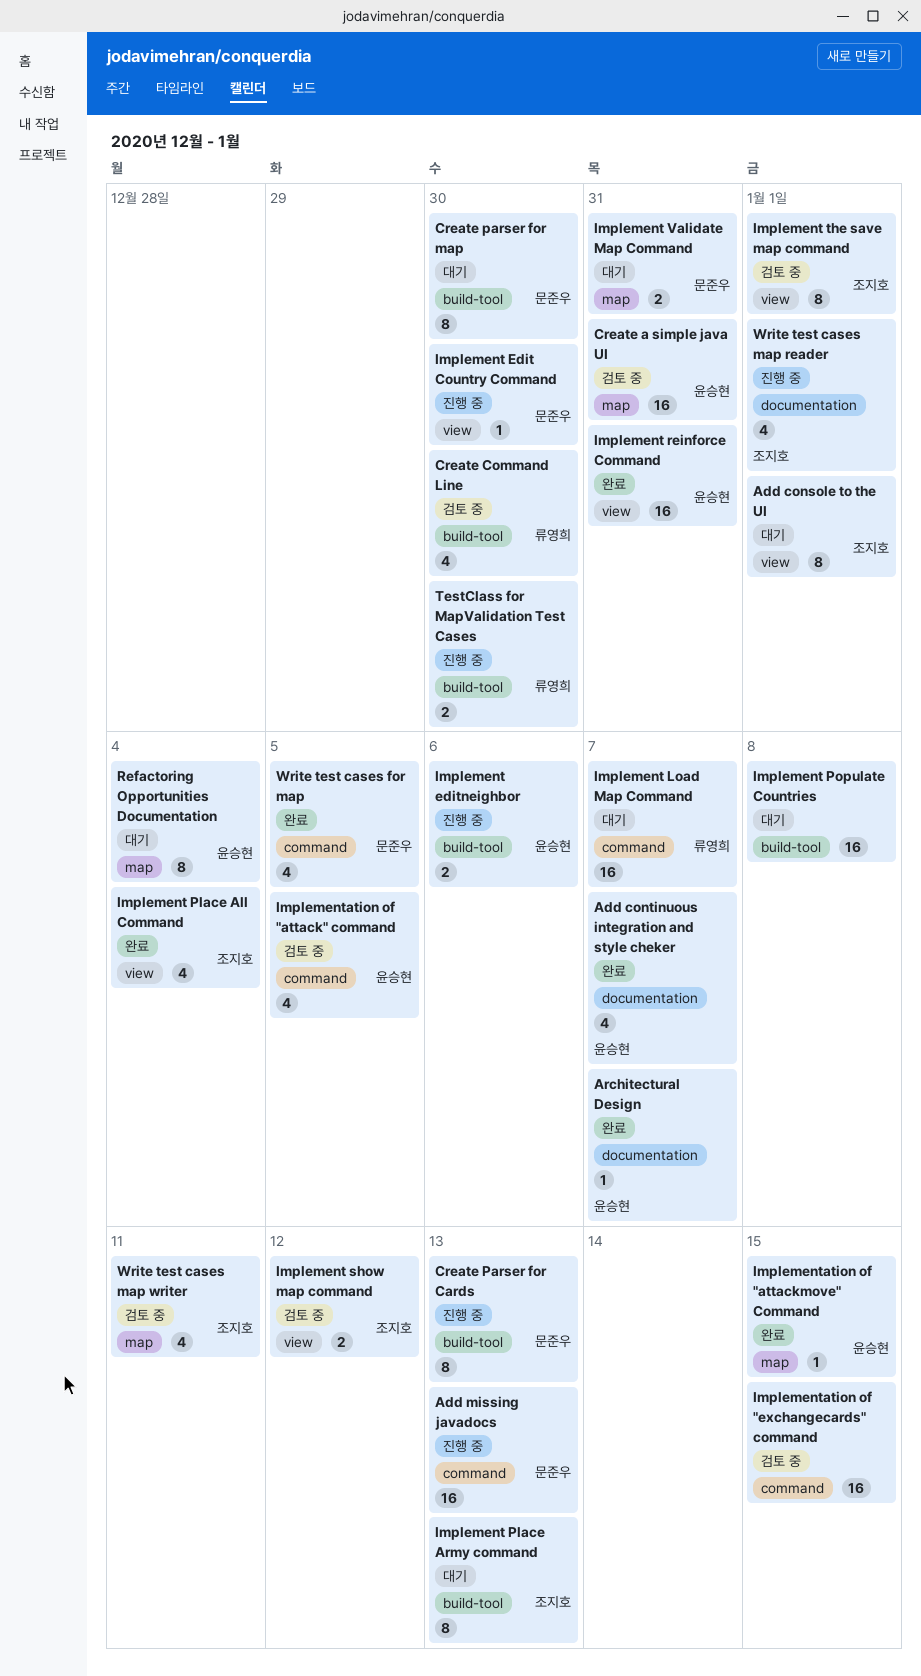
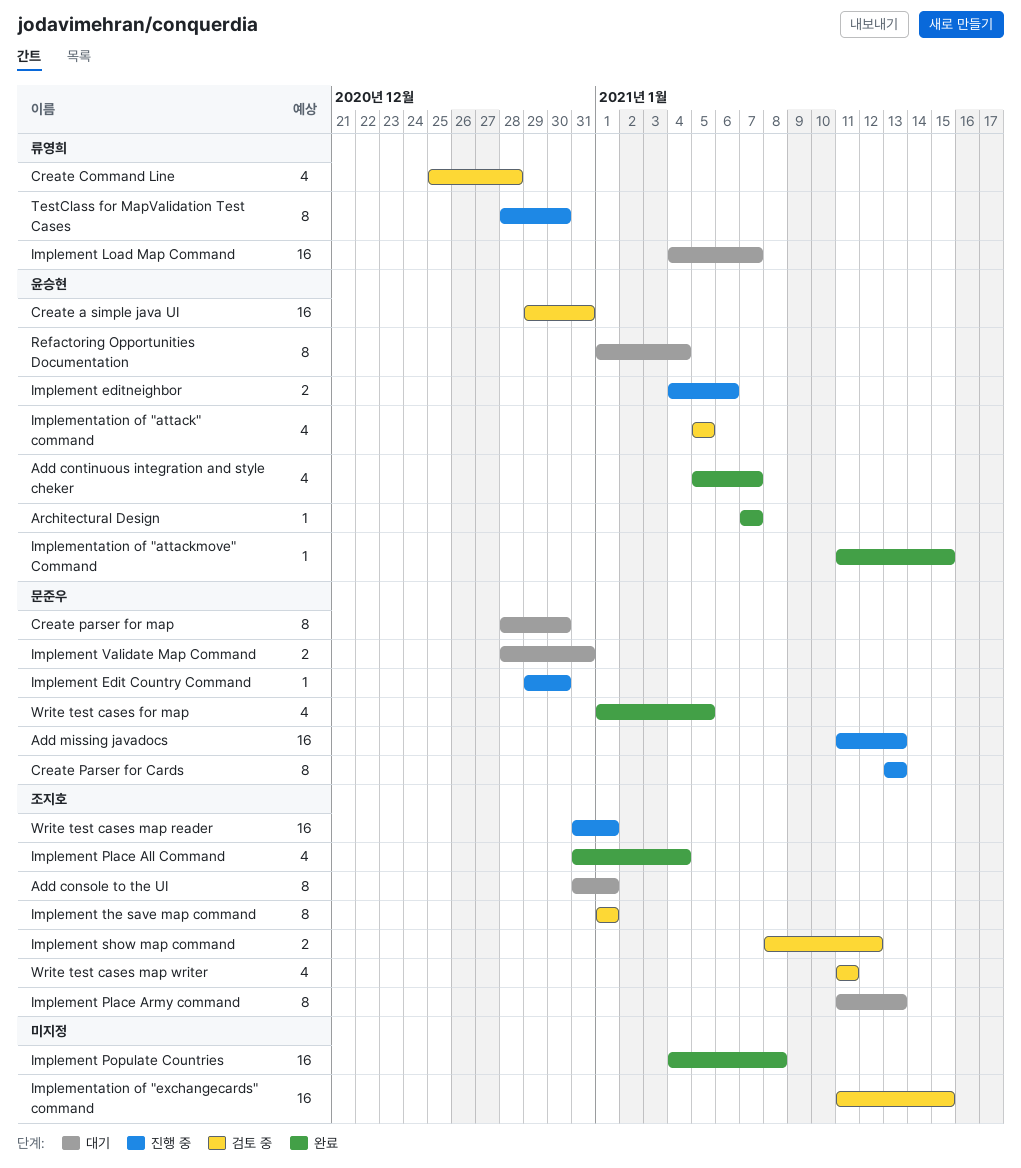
Create Command Line, due: Dec 30 -> Dec 28
Implement Populate Countries, status: 대기 -> 완료
Implement reinforce Command: present -> none
TestClass for MapValidation Test Cases, estimate: 2 -> 8
Write test cases map reader, estimate: 4 -> 16

